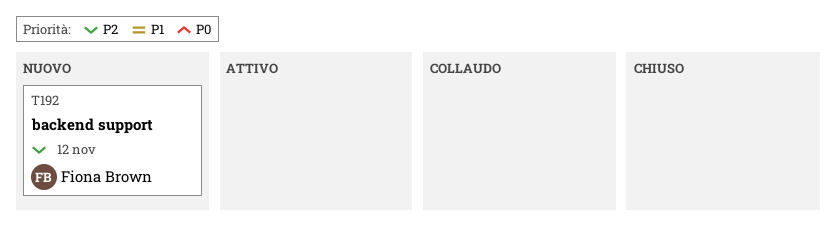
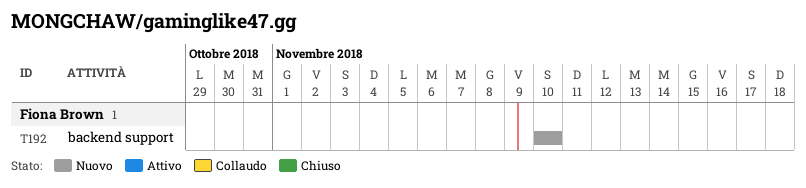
T192, due: Nov 12 -> Nov 10

